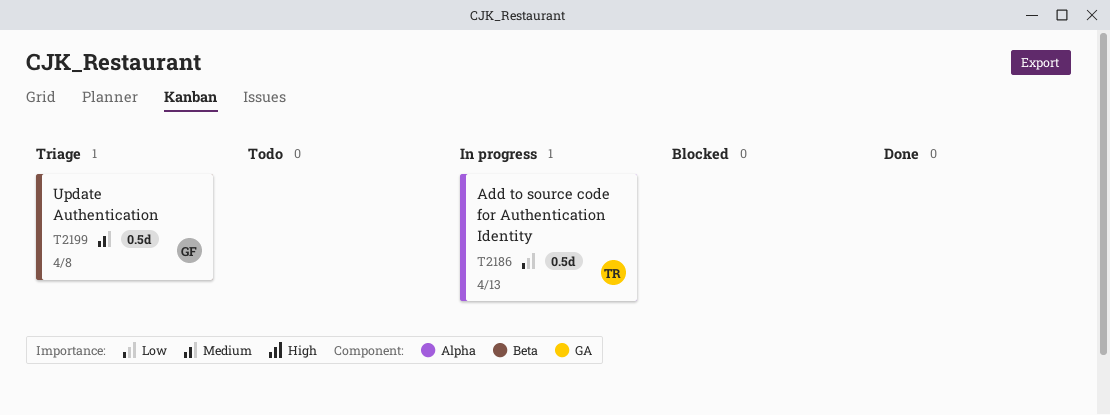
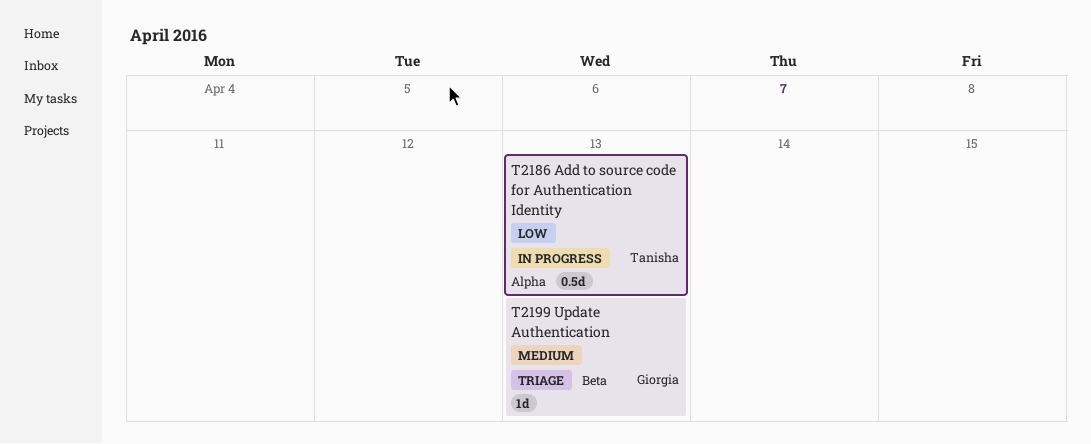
T2199, estimate: 0.5d -> 1d
T2199, due: Apr 8 -> Apr 13

